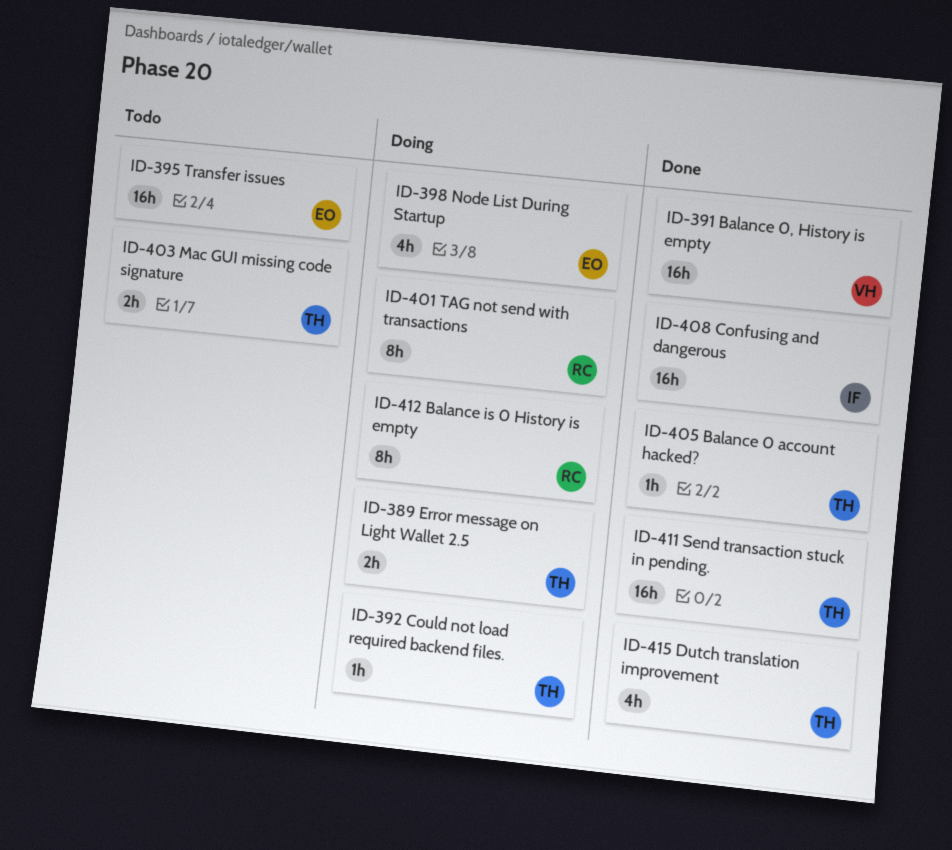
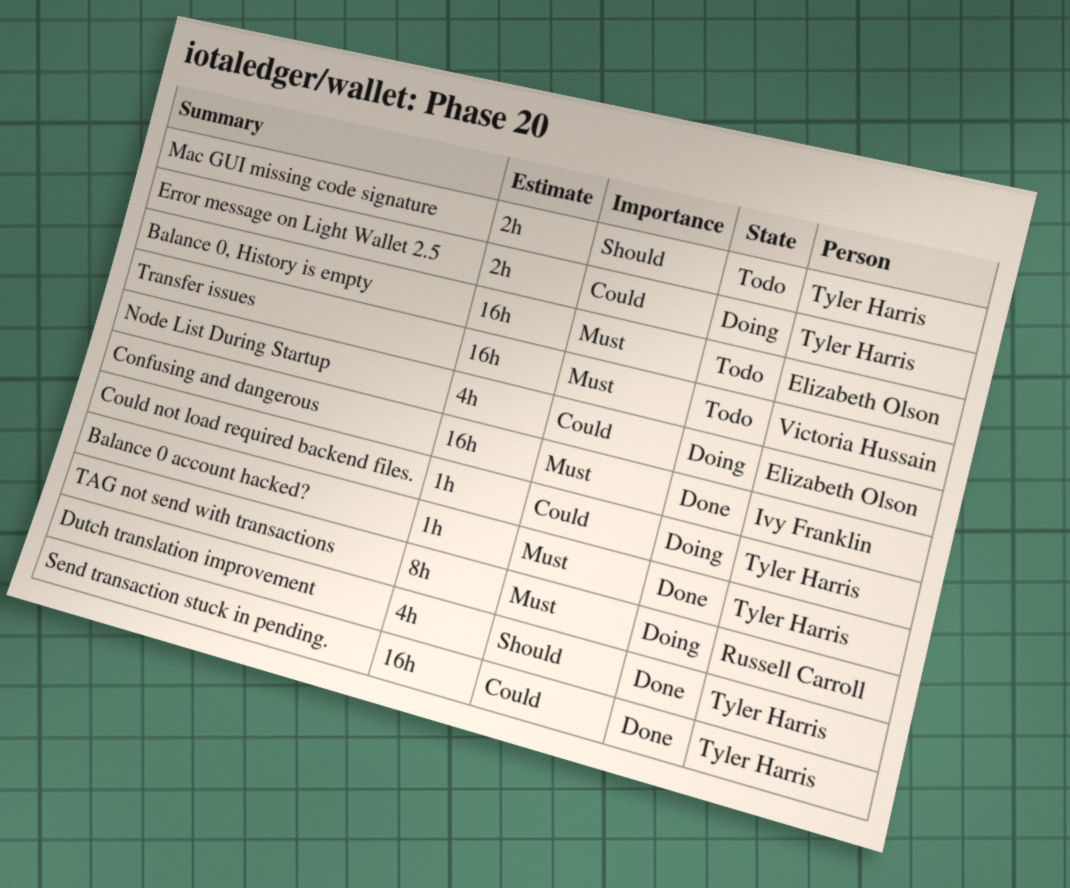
Balance 0, History is empty, status: Done -> Todo
Balance 0, History is empty, owner: Victoria Hussain -> Elizabeth Olson
Balance is 0 History is empty: present -> none
Transfer issues, owner: Elizabeth Olson -> Victoria Hussain

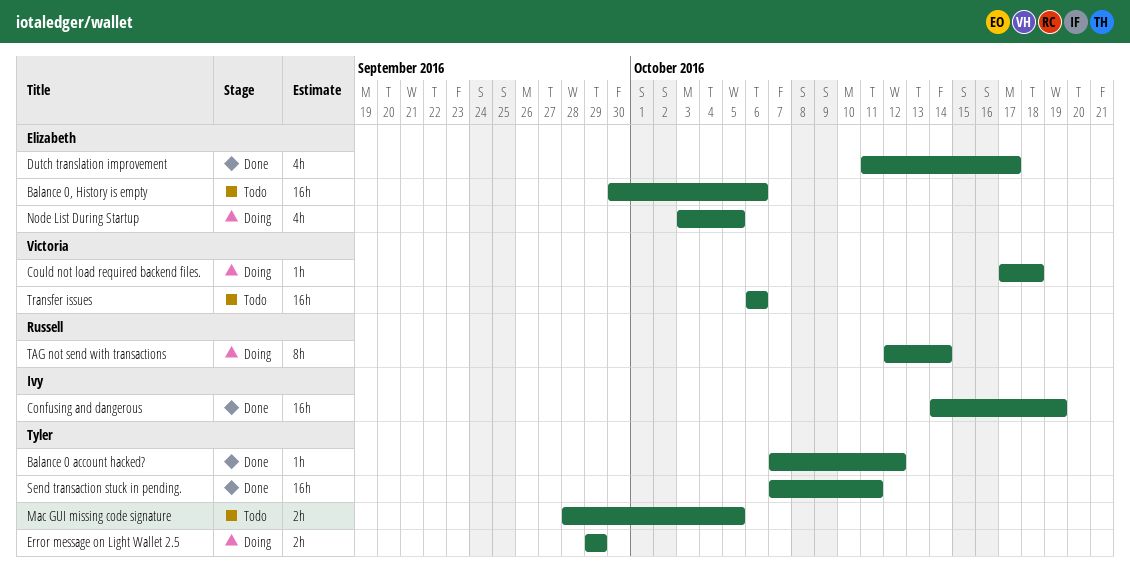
Could not load required backend files., owner: Tyler Harris -> Victoria Hussain
Dutch translation improvement, owner: Tyler Harris -> Elizabeth Olson

